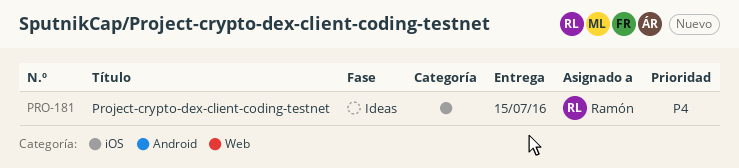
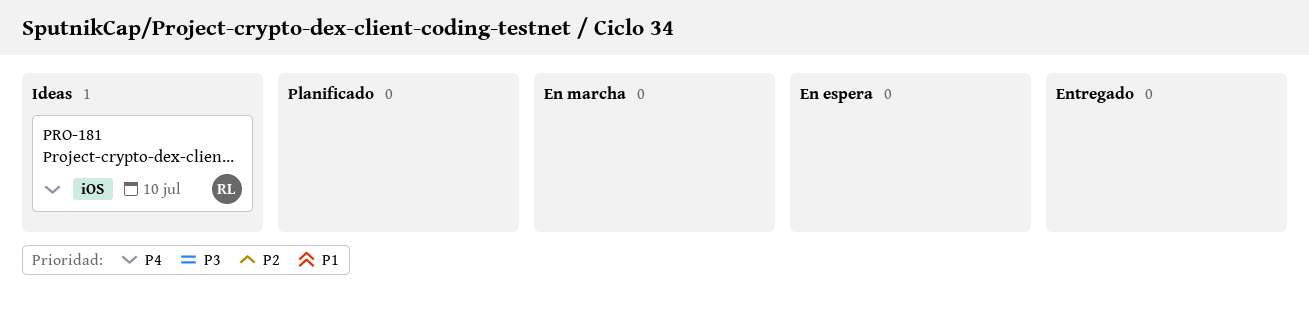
PRO-181, due: Jul 15 -> Jul 10

